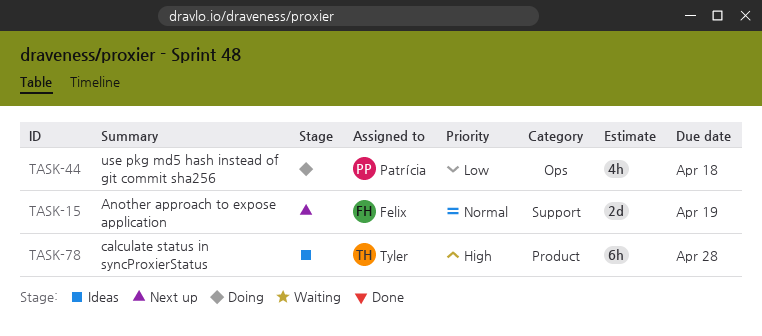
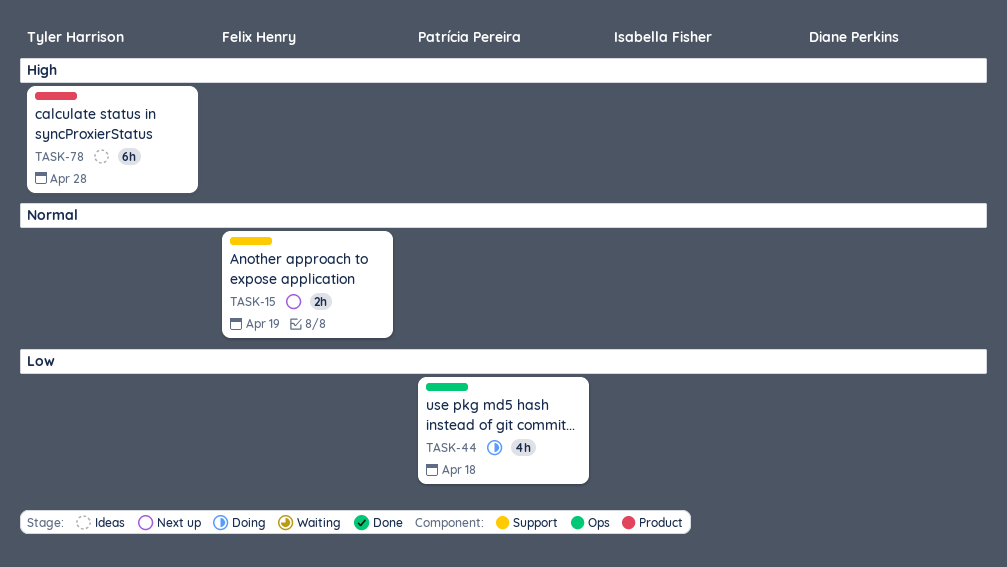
TASK-15, estimate: 2d -> 2h

